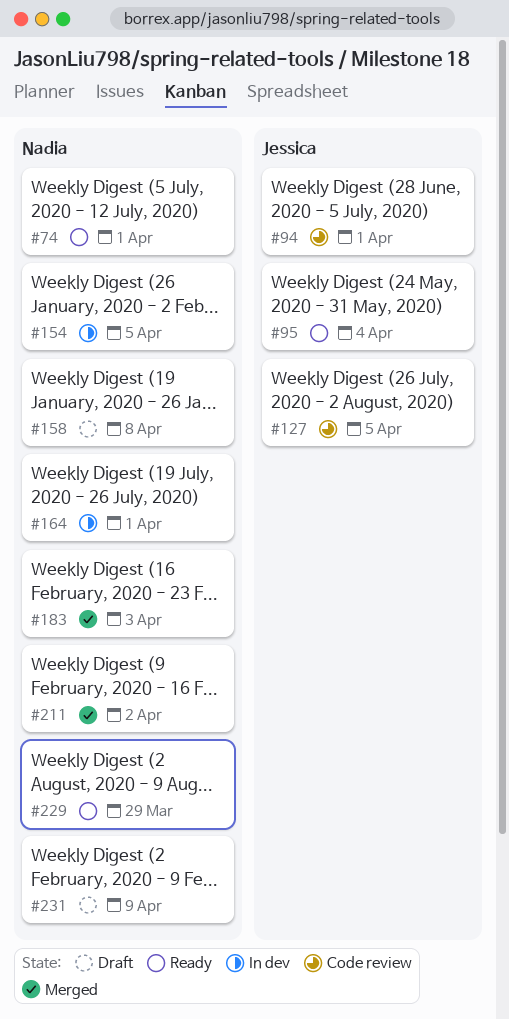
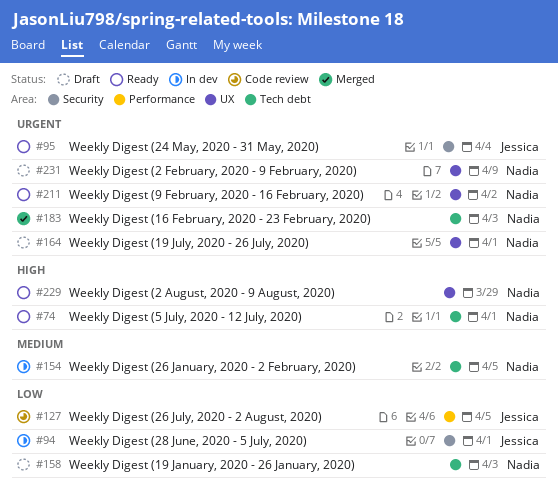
#94, status: Code review -> In dev
#158, due: Apr 8 -> Apr 3
#164, status: In dev -> Draft
#211, status: Merged -> Ready

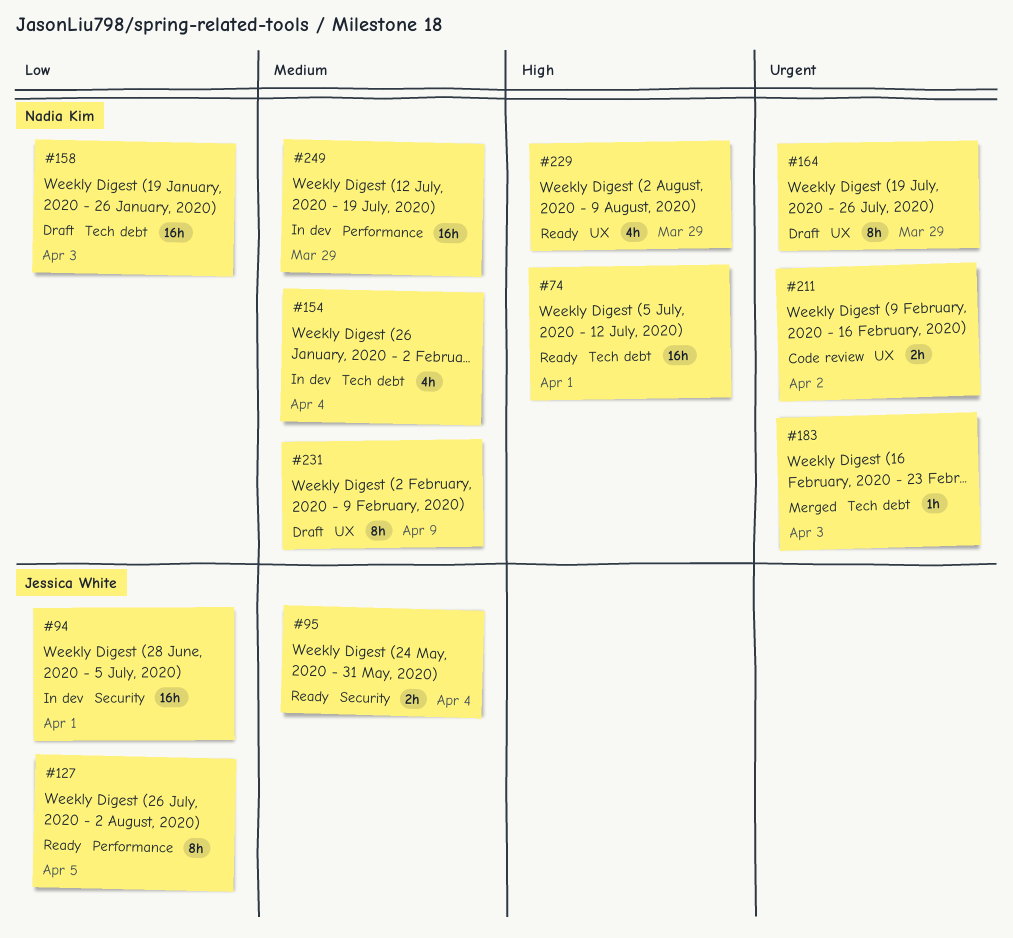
#95, priority: Urgent -> Medium
#127, status: Code review -> Ready
#154, due: Apr 5 -> Apr 4
#164, due: Apr 1 -> Mar 29
#211, status: Ready -> Code review
#231, priority: Urgent -> Medium
#249: none -> present

